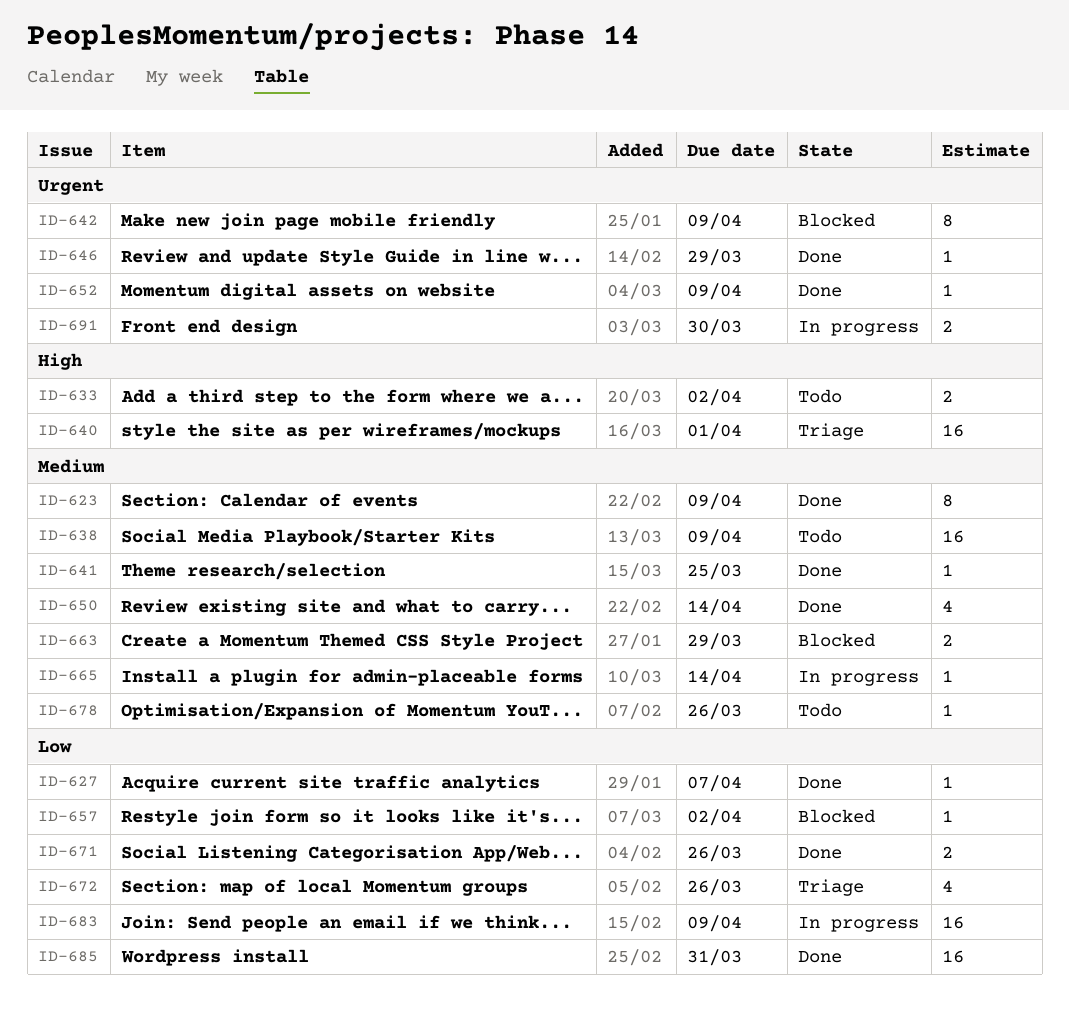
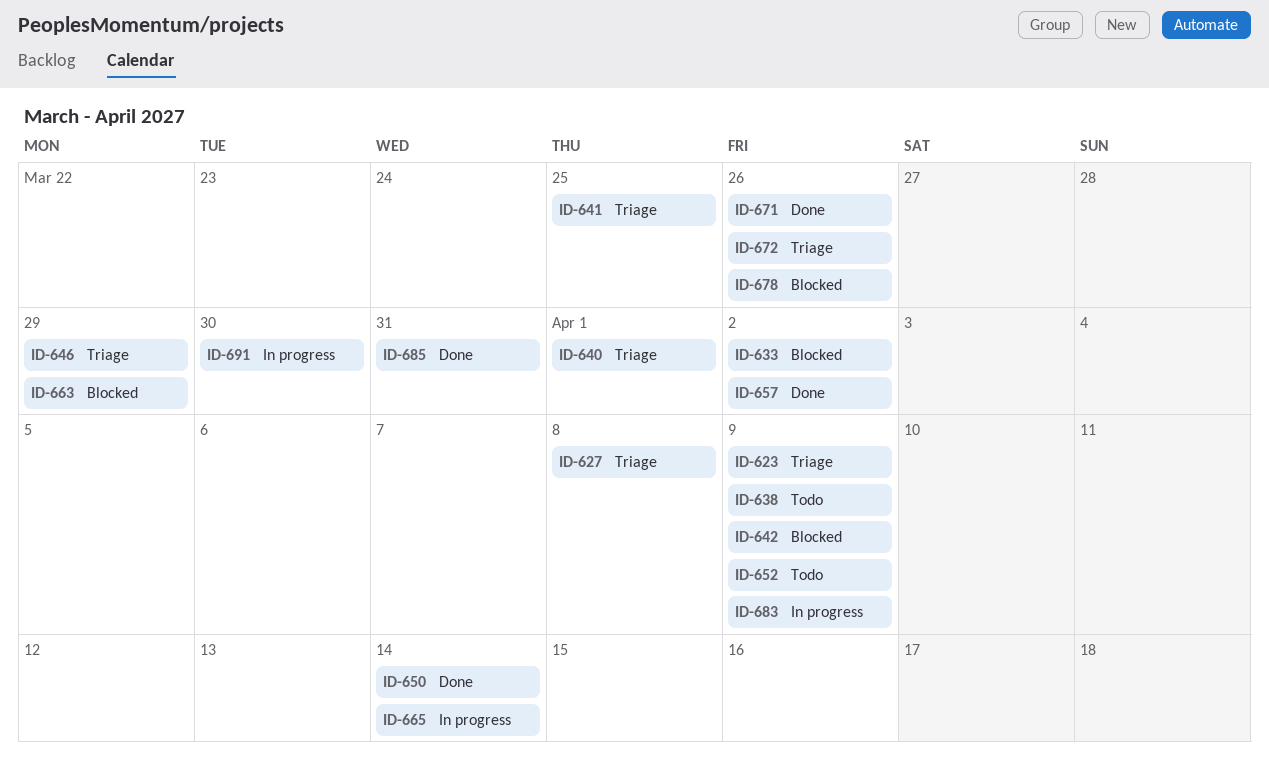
ID-623, status: Done -> Triage
ID-627, status: Done -> Triage
ID-627, due: Apr 7 -> Apr 8
ID-633, status: Todo -> Blocked
ID-641, status: Done -> Triage
ID-646, status: Done -> Triage
ID-652, status: Done -> Todo
ID-657, status: Blocked -> Done
ID-678, status: Todo -> Blocked

